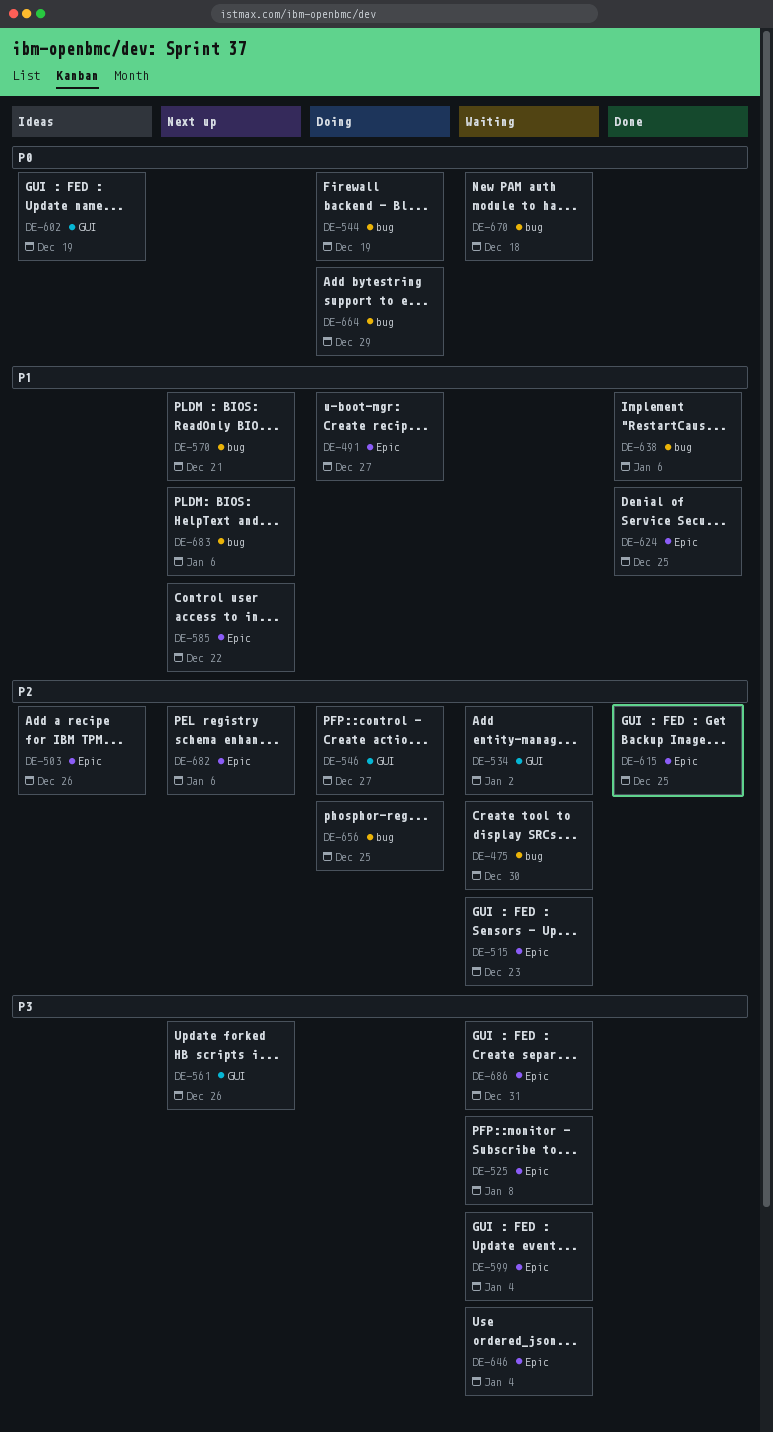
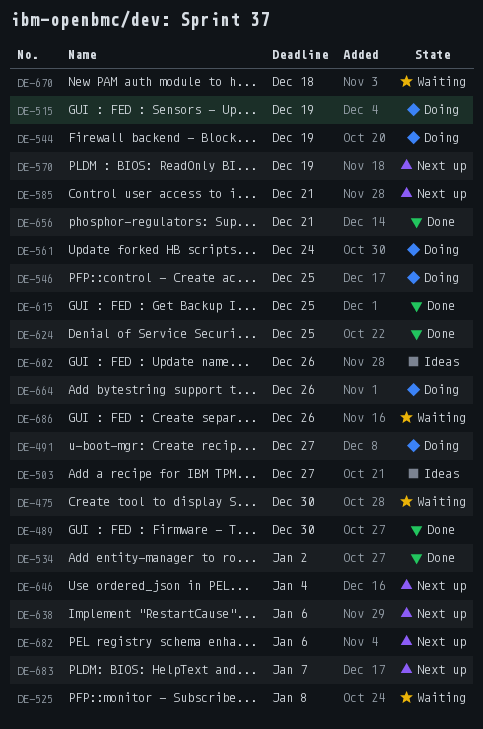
DE-489: none -> present
DE-503, due: Dec 26 -> Dec 27
DE-515, status: Waiting -> Doing
DE-515, due: Dec 23 -> Dec 19
DE-534, status: Waiting -> Done
DE-546, due: Dec 27 -> Dec 25
DE-561, status: Next up -> Doing
DE-561, due: Dec 26 -> Dec 24
DE-570, due: Dec 21 -> Dec 19
DE-585, due: Dec 22 -> Dec 21
DE-599: present -> none
DE-602, due: Dec 19 -> Dec 26
DE-638, status: Done -> Next up
DE-646, status: Waiting -> Next up
DE-656, status: Doing -> Done
DE-656, due: Dec 25 -> Dec 21
DE-664, due: Dec 29 -> Dec 26
DE-683, due: Jan 6 -> Jan 7
DE-686, due: Dec 31 -> Dec 26

